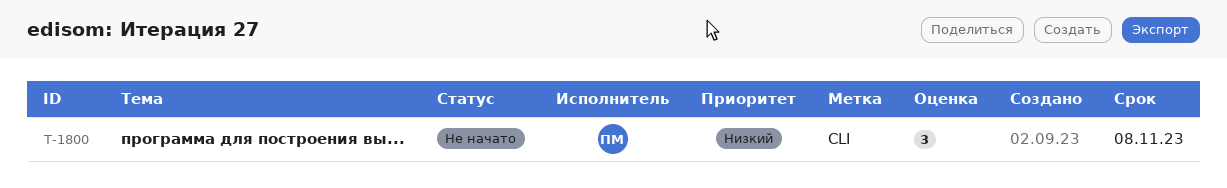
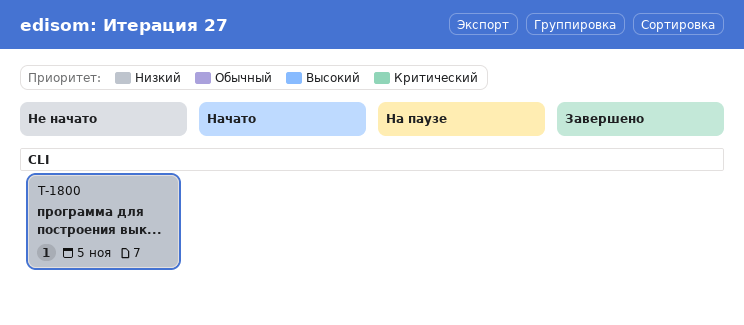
T-1800, estimate: 3 -> 1
T-1800, due: Nov 8 -> Nov 5

